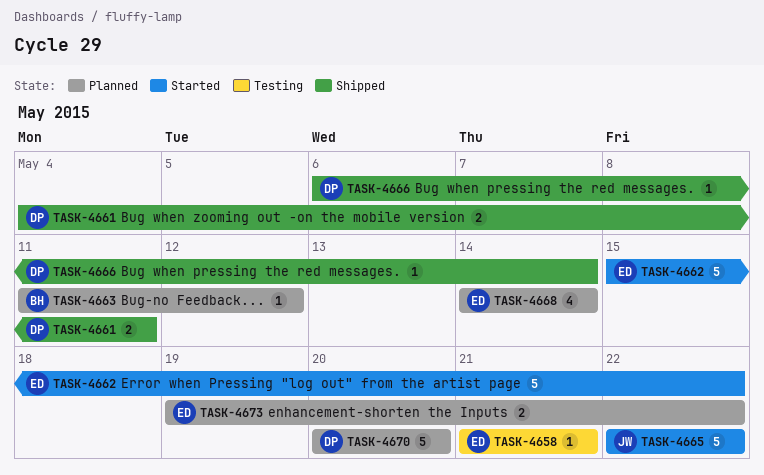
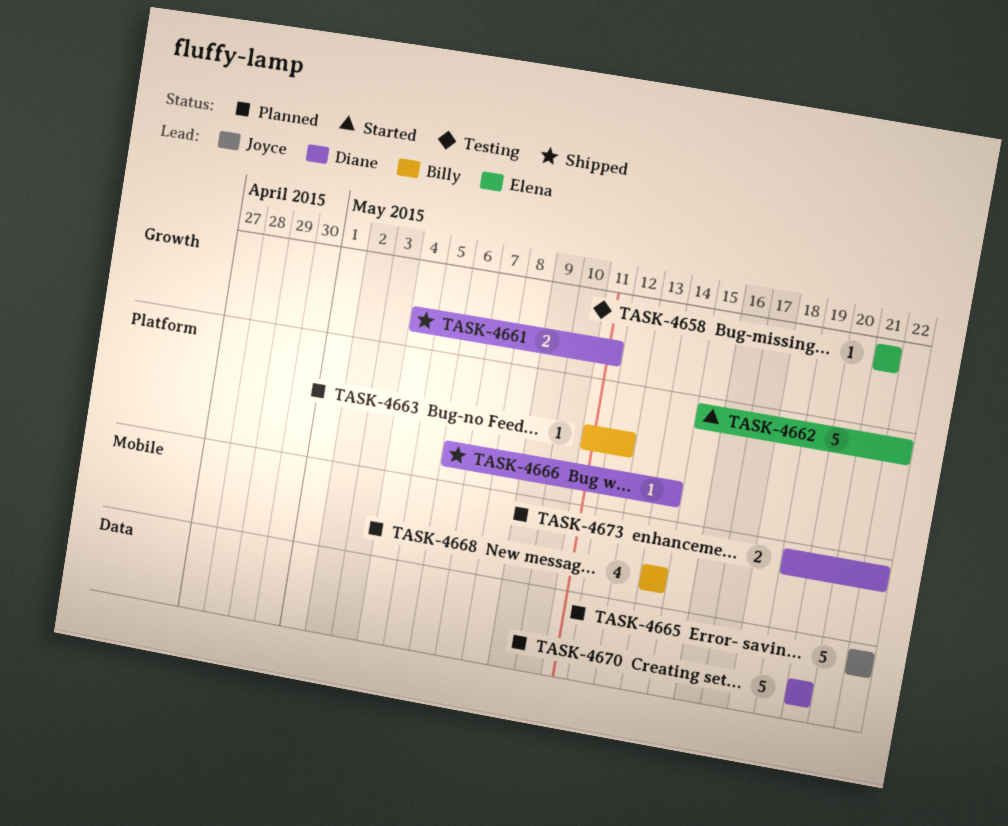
TASK-4665, status: Started -> Planned
TASK-4668, owner: Elena -> Billy
TASK-4673, owner: Elena -> Diane

